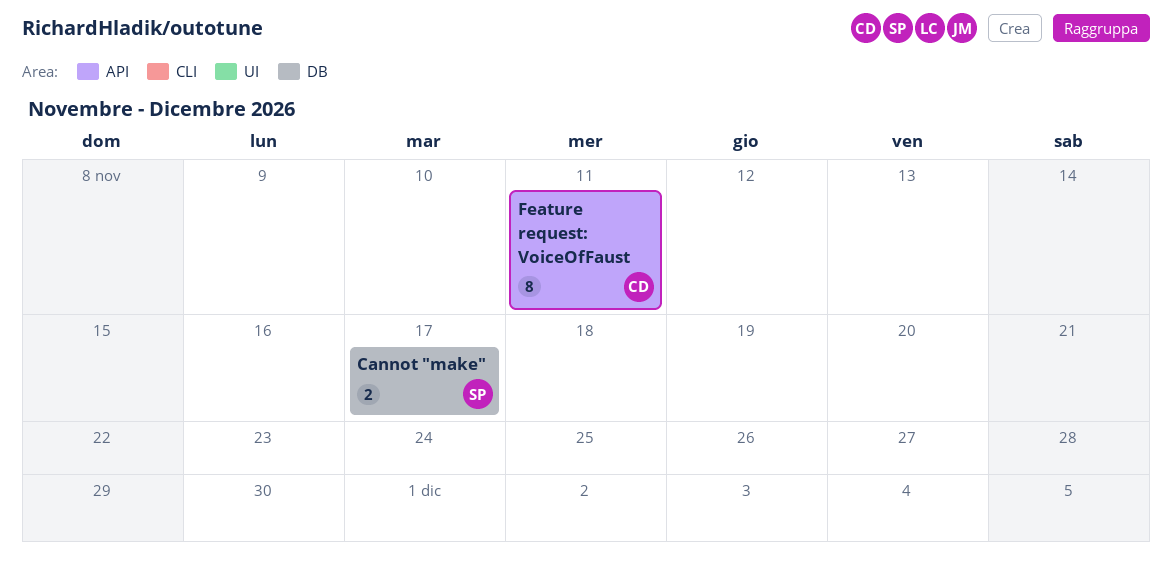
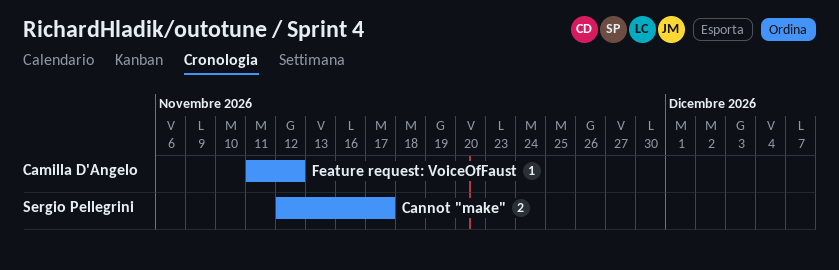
Feature request: VoiceOfFaust, estimate: 8 -> 1
Feature request: VoiceOfFaust, due: Nov 11 -> Nov 12

